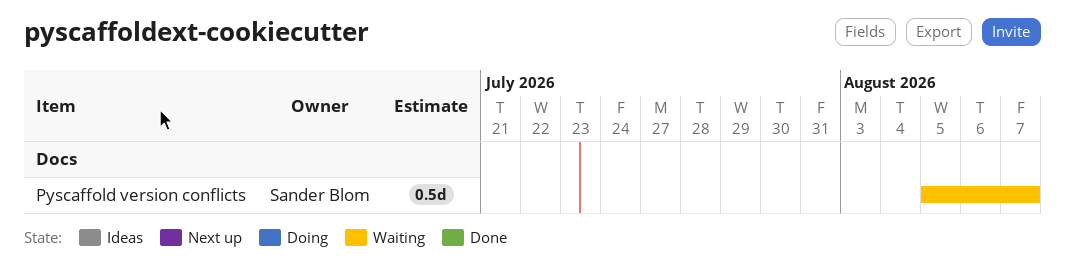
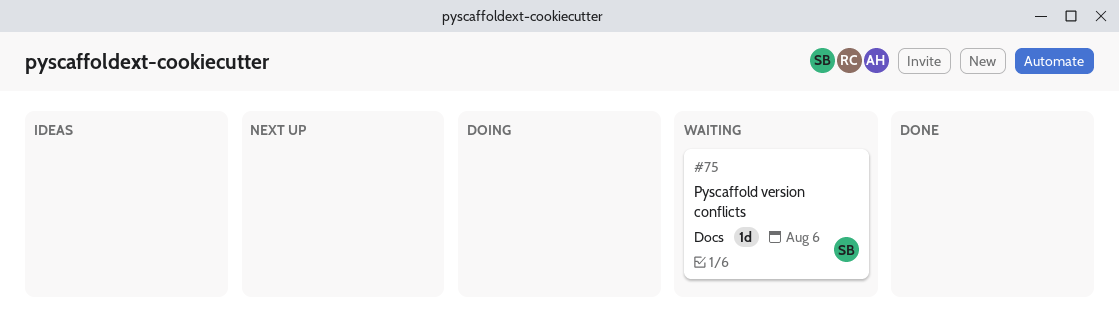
Pyscaffold version conflicts, estimate: 0.5d -> 1d
Pyscaffold version conflicts, due: Aug 7 -> Aug 6

